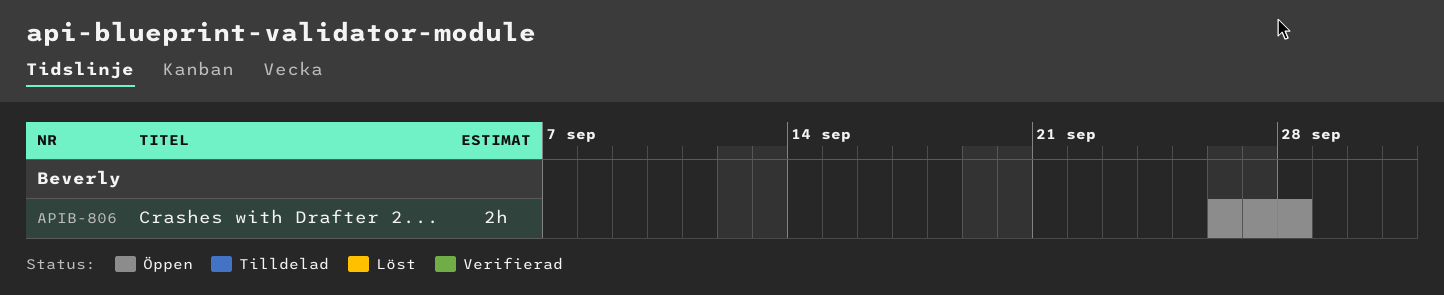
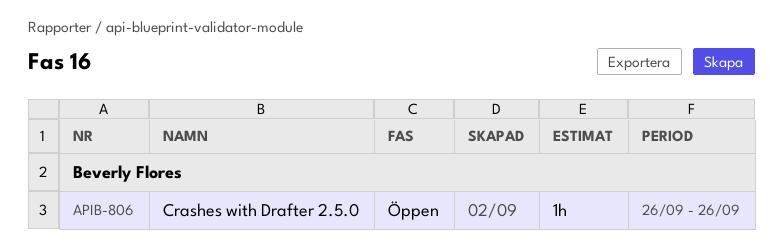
APIB-806, estimate: 2h -> 1h
APIB-806, due: Sep 28 -> Sep 26

